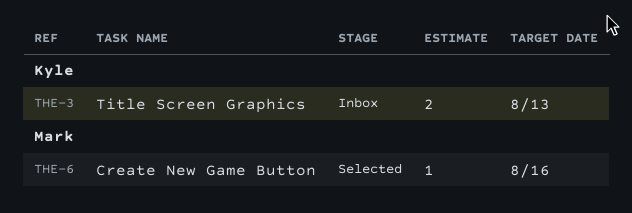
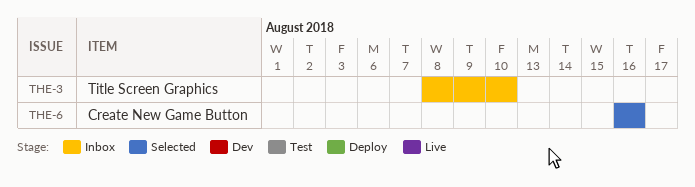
THE-3, due: Aug 13 -> Aug 10

